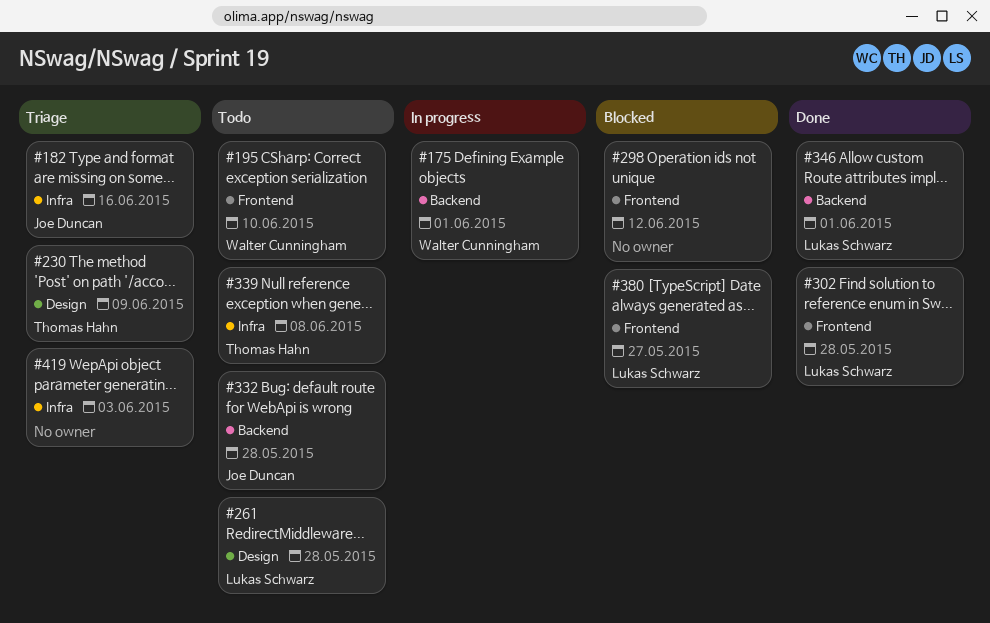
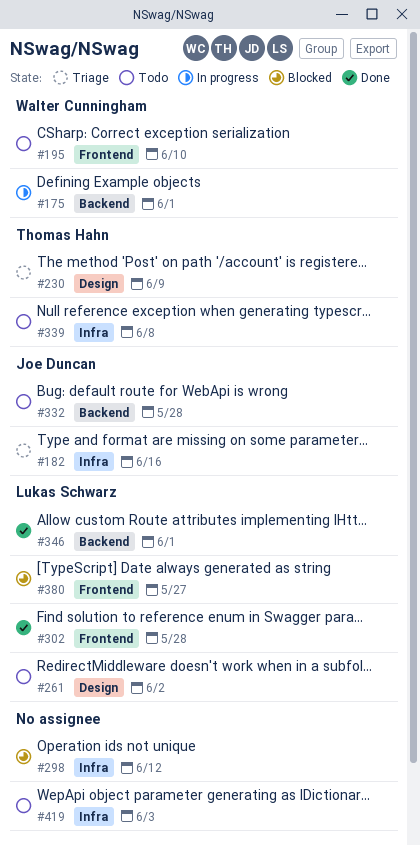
#261, due: May 28 -> Jun 2
#298, label: Frontend -> Infra
#419, status: Triage -> Todo

